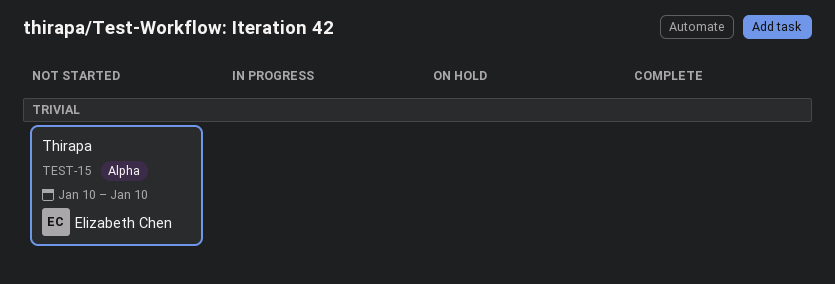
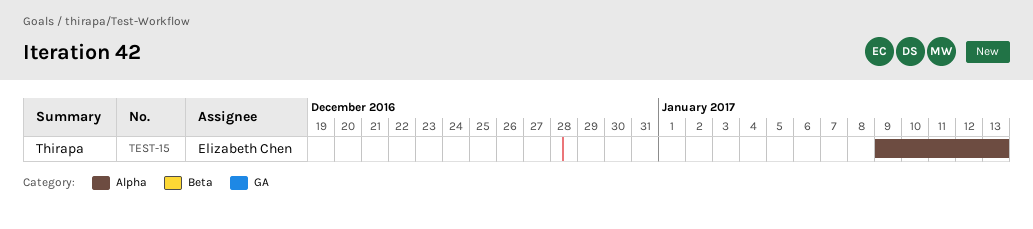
TEST-15, start: Jan 10 -> Jan 9
TEST-15, due: Jan 10 -> Jan 13

